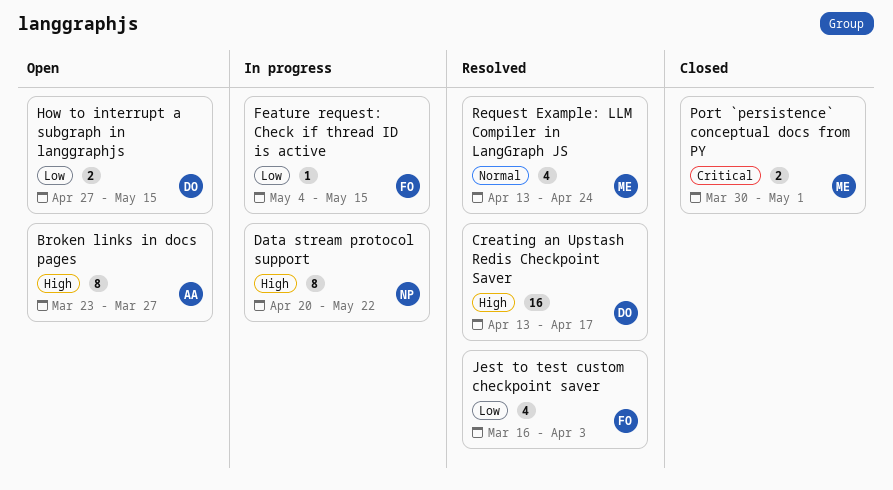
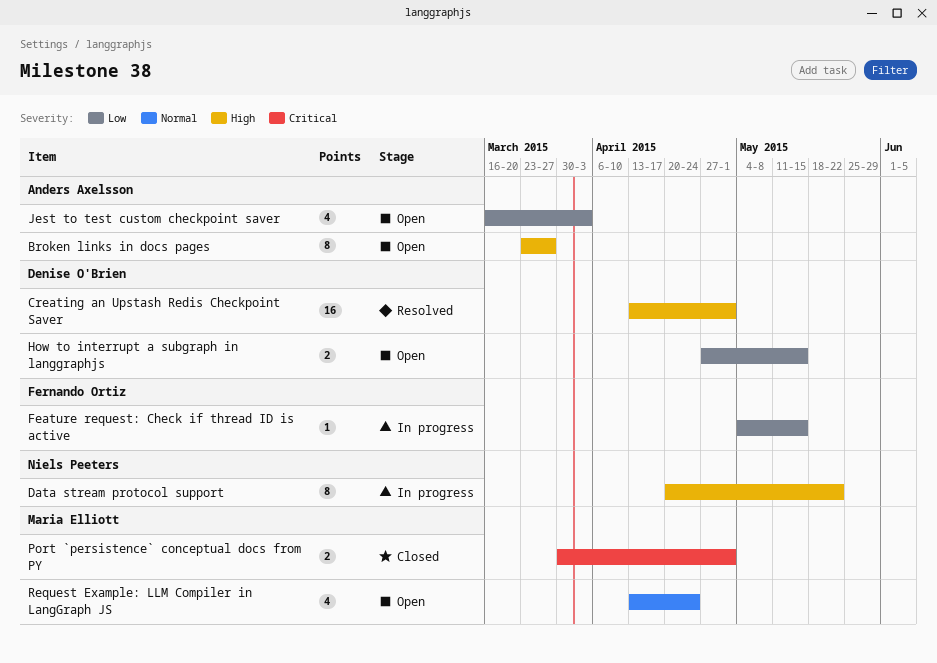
Creating an Upstash Redis Checkpoint Saver, due: Apr 17 -> May 1
Jest to test custom checkpoint saver, status: Resolved -> Open
Jest to test custom checkpoint saver, owner: Fernando Ortiz -> Anders Axelsson
Request Example: LLM Compiler in LangGraph JS, status: Resolved -> Open

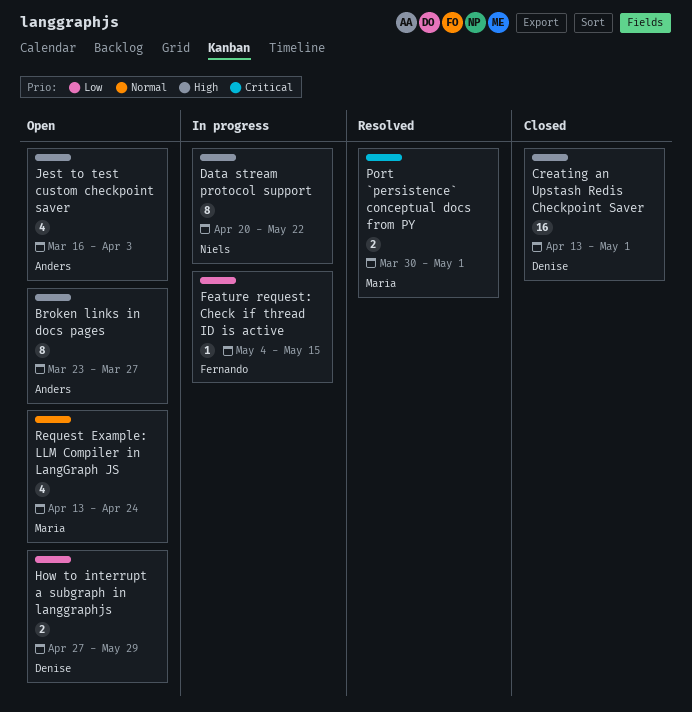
Creating an Upstash Redis Checkpoint Saver, status: Resolved -> Closed
How to interrupt a subgraph in langgraphjs, due: May 15 -> May 29
Jest to test custom checkpoint saver, priority: Low -> High
Port `persistence` conceptual docs from PY, status: Closed -> Resolved

